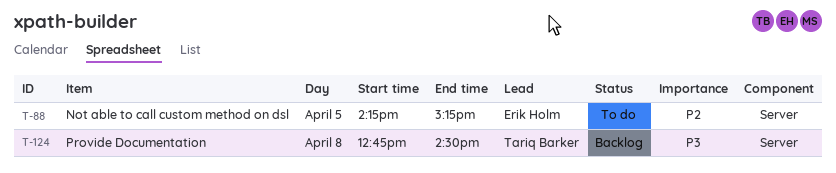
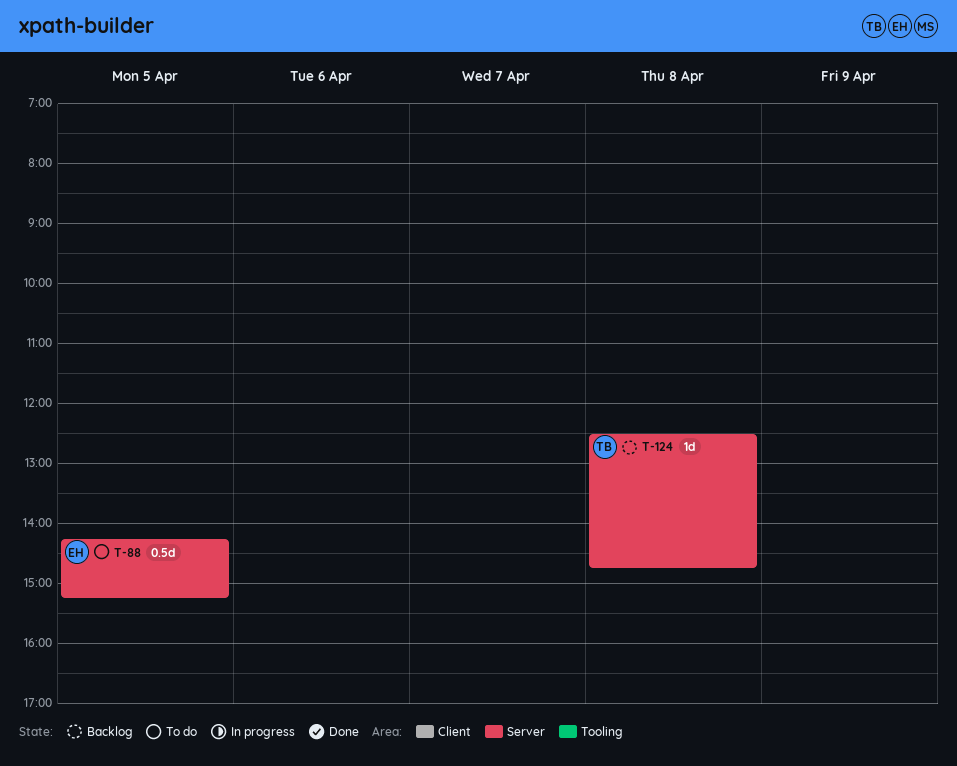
T-124, begins: 12:45 -> 12:30
T-124, ends: 14:30 -> 14:45

